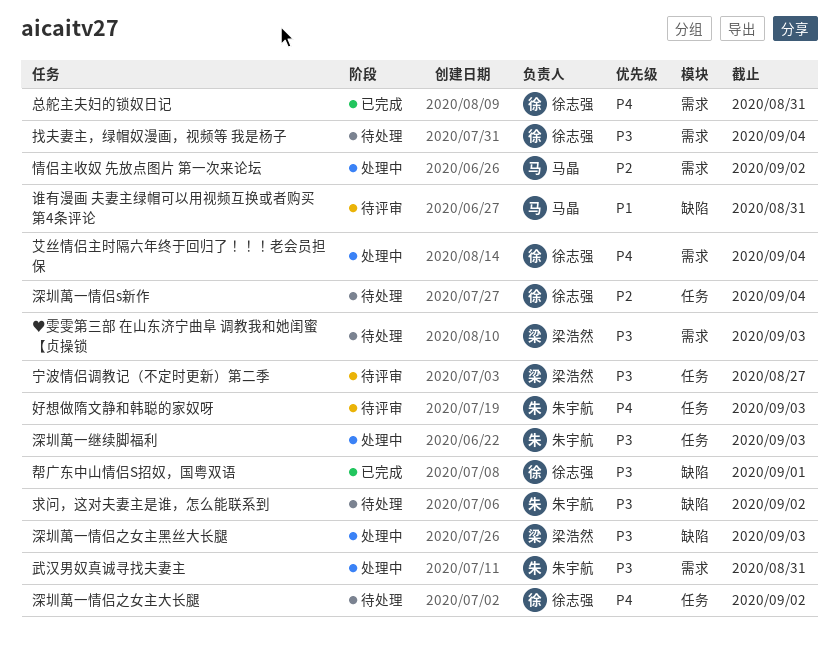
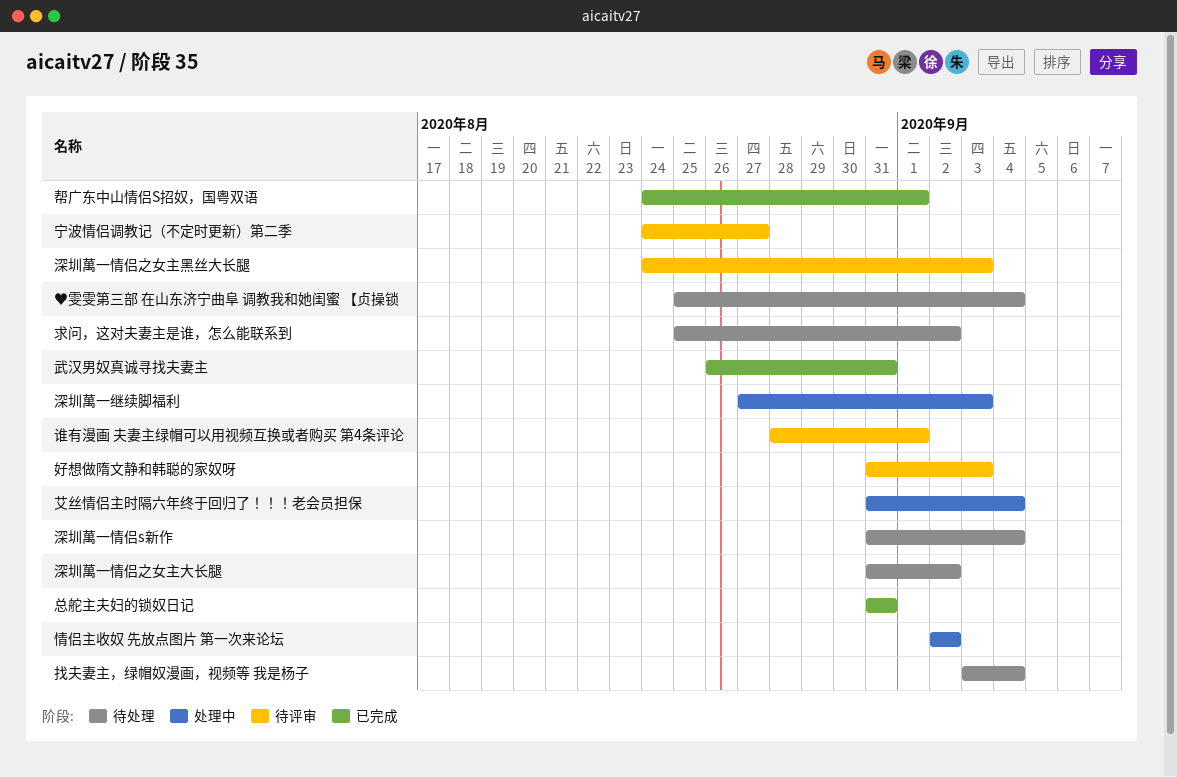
♥雯雯第三部 在山东济宁曲阜 调教我和她闺蜜 【贞操锁, due: Sep 3 -> Sep 4
武汉男奴真诚寻找夫妻主, status: 处理中 -> 已完成
深圳萬一情侣之女主黑丝大长腿, status: 处理中 -> 待评审
谁有漫画 夫妻主绿帽可以用视频互换或者购买 第4条评论, due: Aug 31 -> Sep 1

